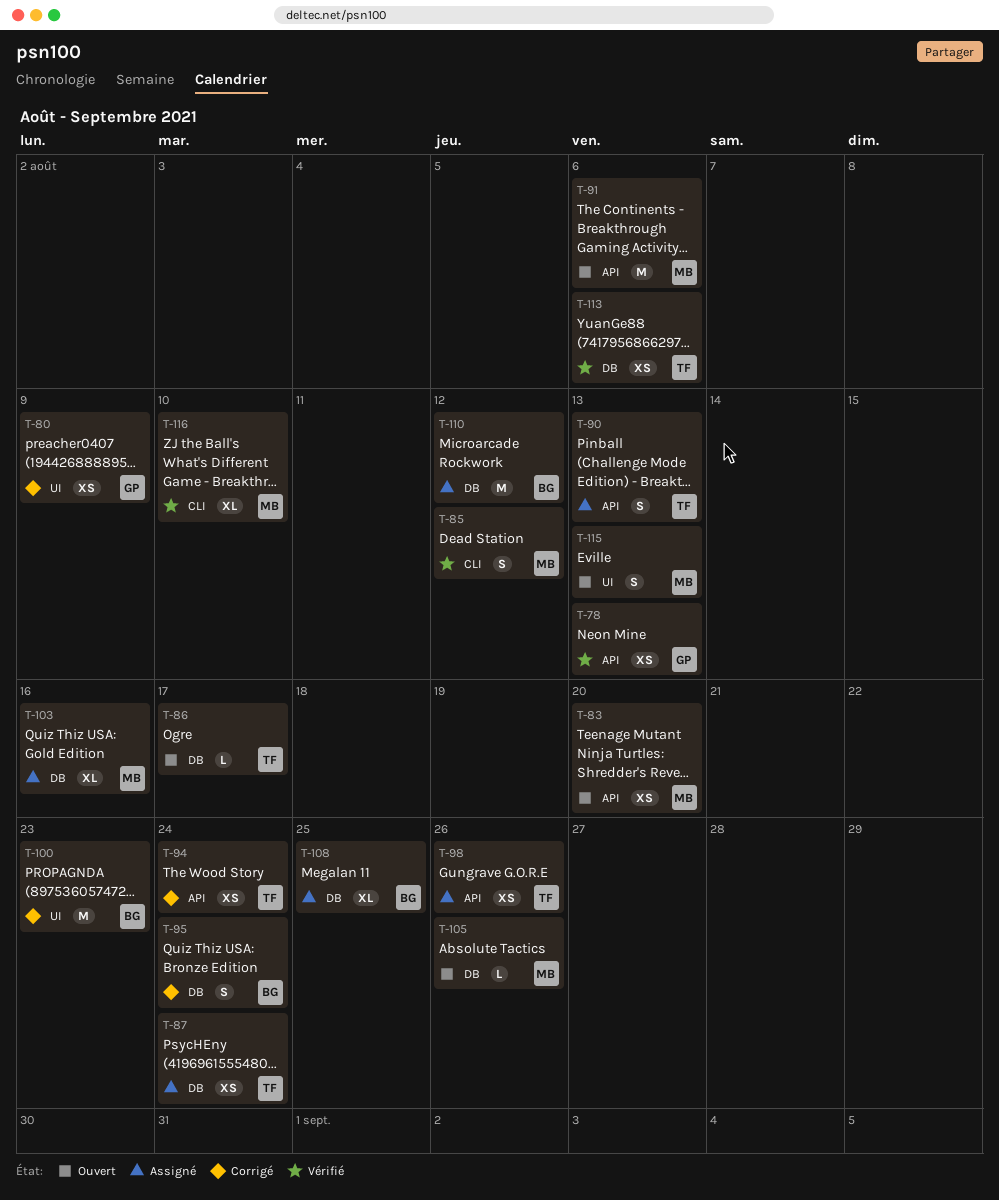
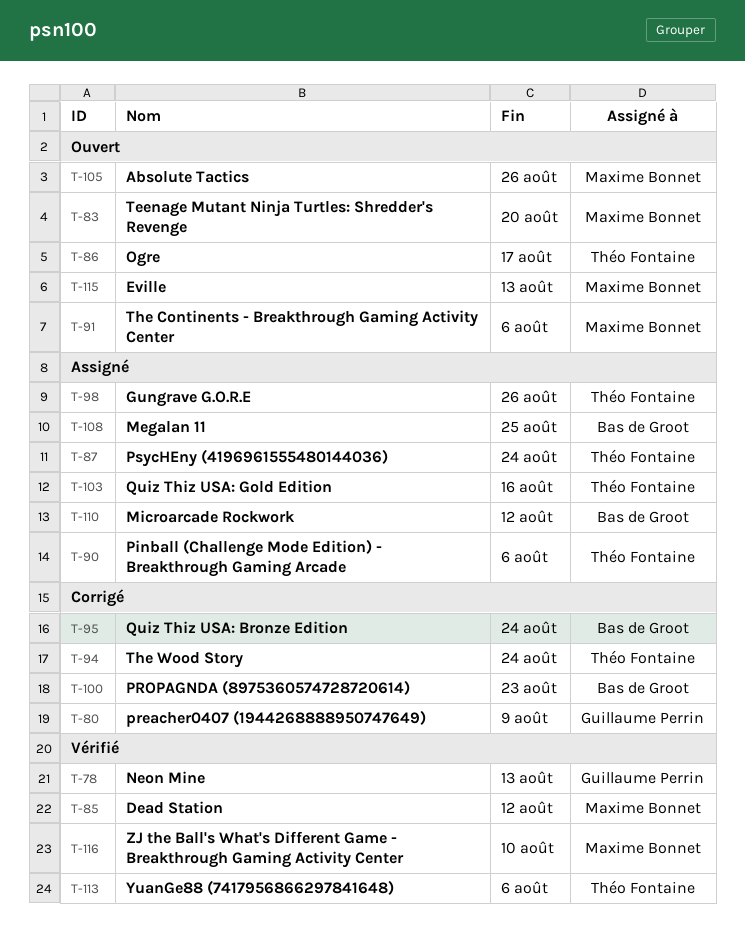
T-90, due: Aug 13 -> Aug 6
T-103, owner: Maxime Bonnet -> Théo Fontaine

